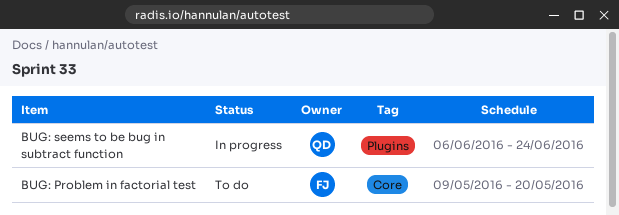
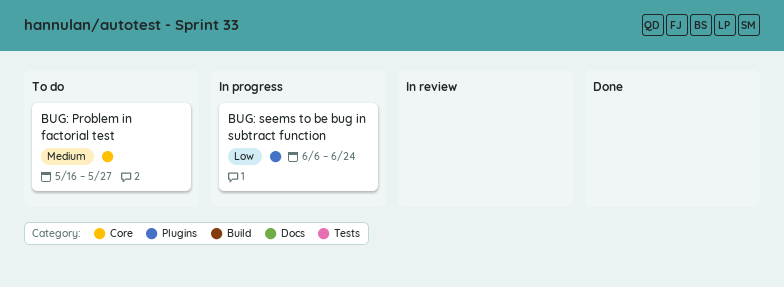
BUG: Problem in factorial test, start: May 9 -> May 16
BUG: Problem in factorial test, due: May 20 -> May 27

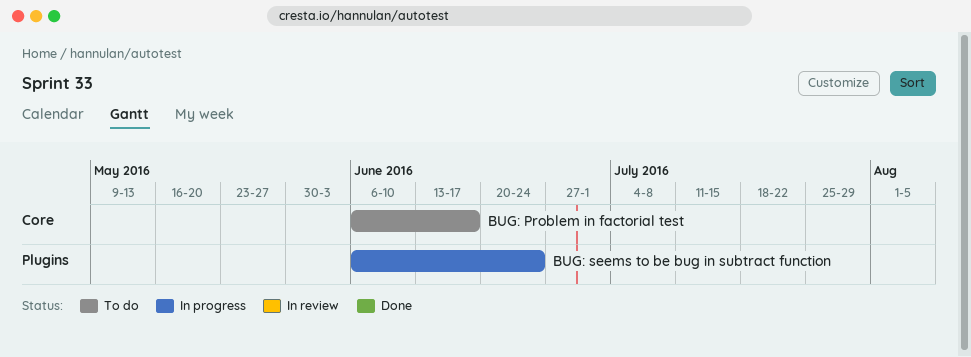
BUG: Problem in factorial test, start: May 16 -> Jun 6
BUG: Problem in factorial test, due: May 27 -> Jun 17

